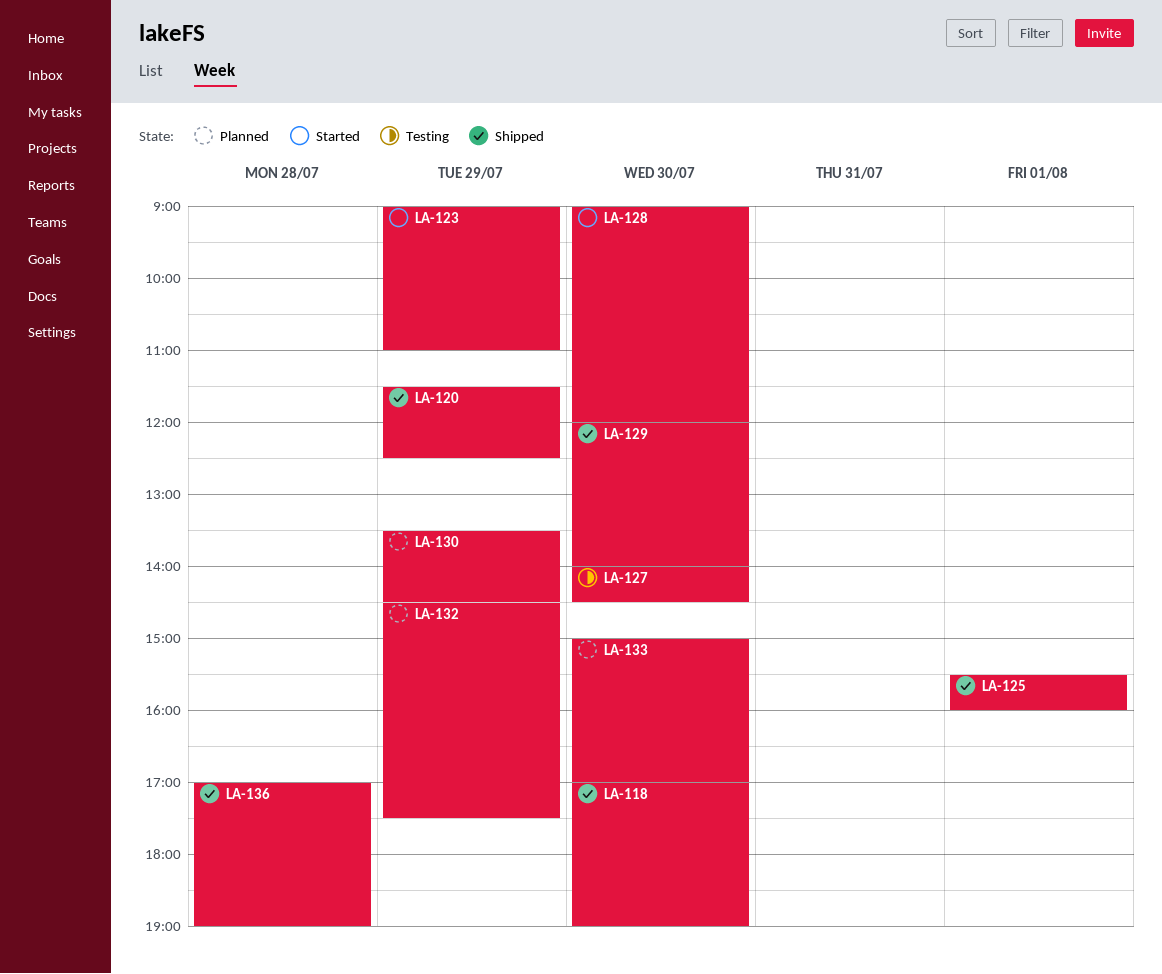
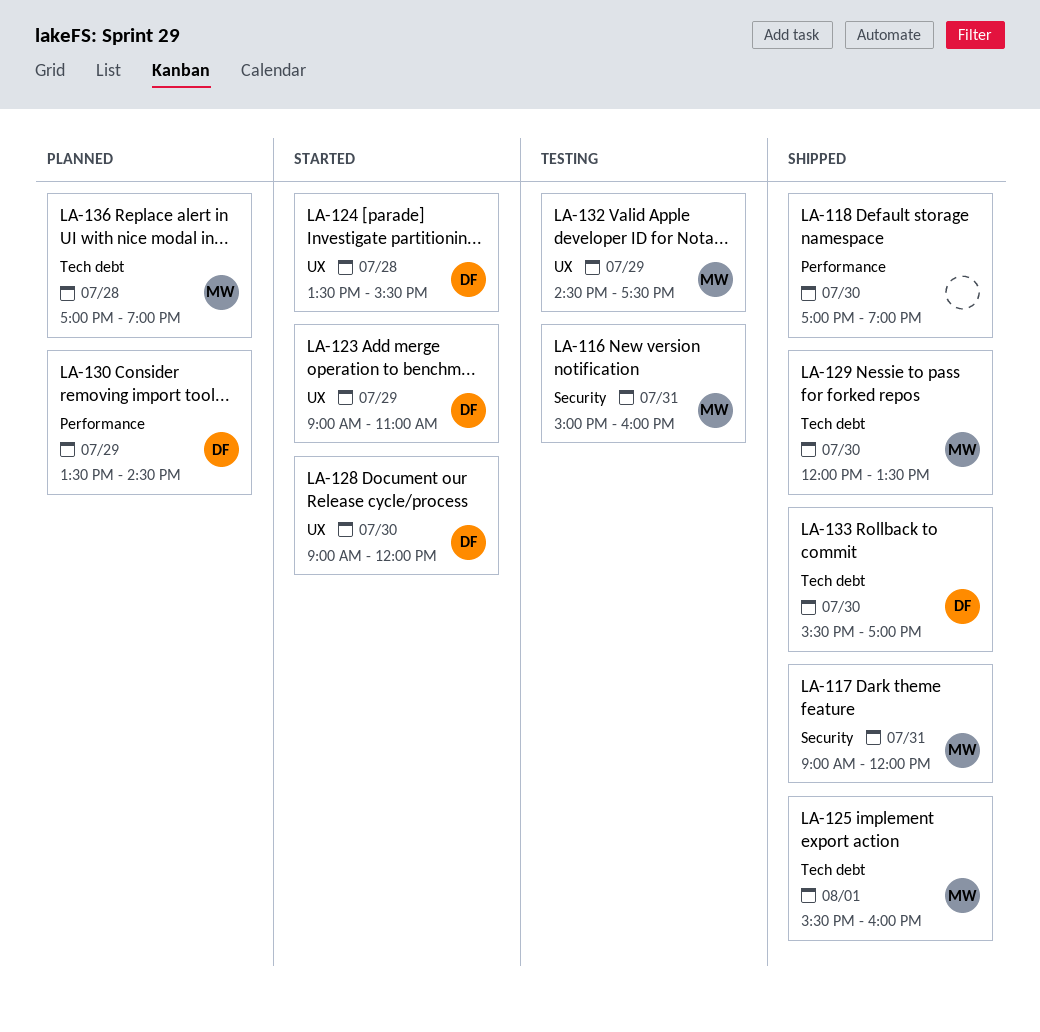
LA-116: none -> present
LA-117: none -> present
LA-120: present -> none
LA-124: none -> present
LA-127: present -> none
LA-129, ends: 14:00 -> 13:30
LA-132, status: Planned -> Testing
LA-133, status: Planned -> Shipped
LA-133, begins: 15:00 -> 15:30
LA-136, status: Shipped -> Planned

